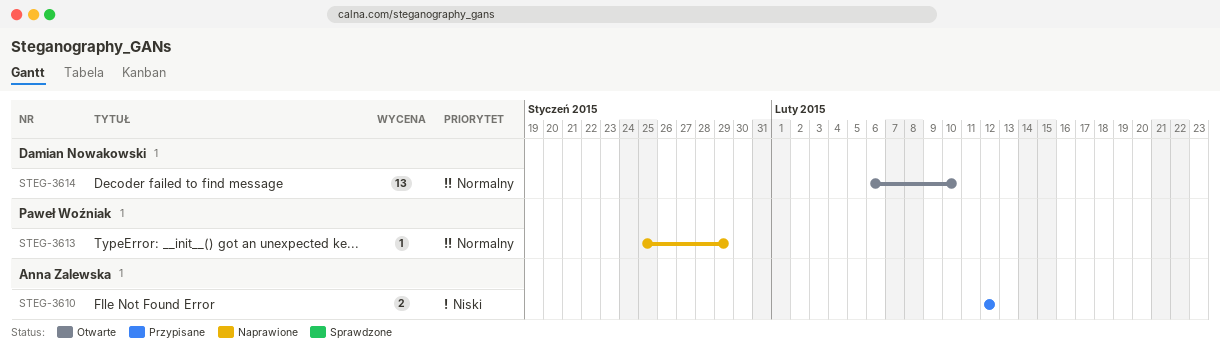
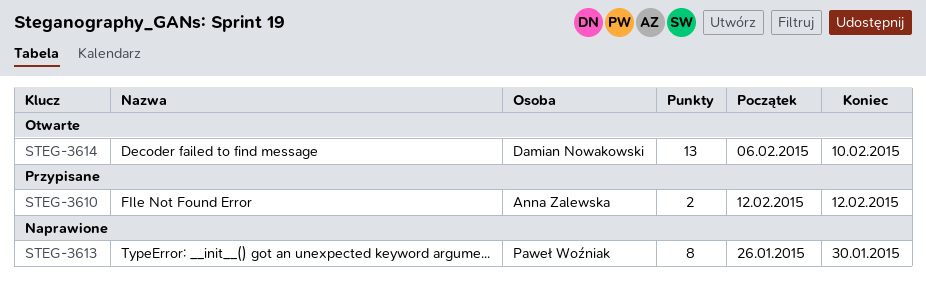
STEG-3613, estimate: 1 -> 8
STEG-3613, start: Jan 25 -> Jan 26
STEG-3613, due: Jan 29 -> Jan 30

